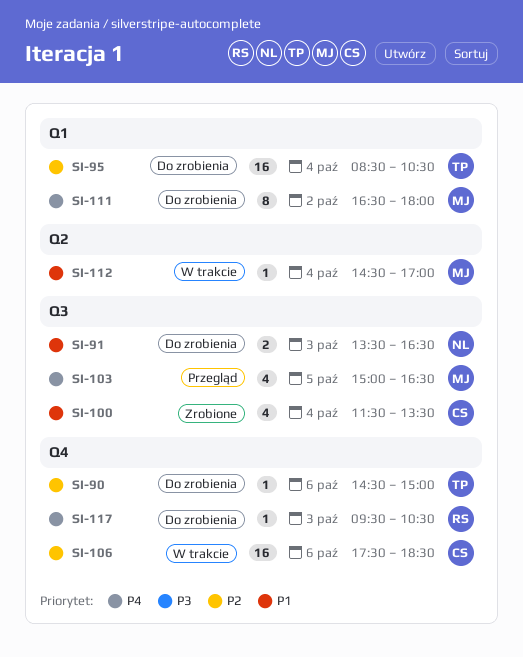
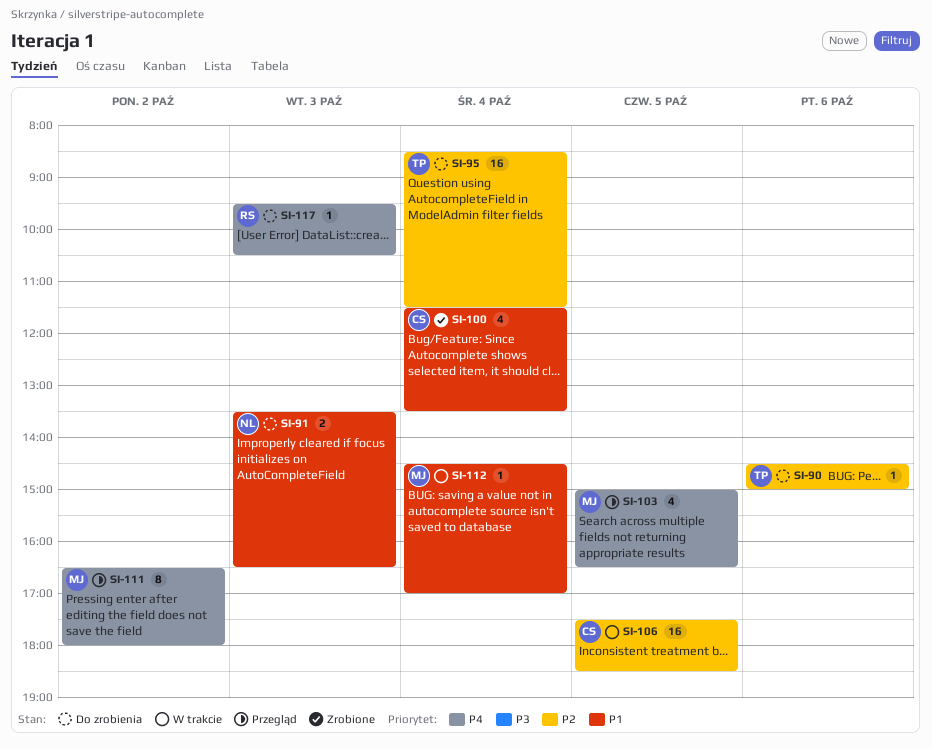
SI-95, ends: 10:30 -> 11:30
SI-106, day: Oct 6 -> Oct 5
SI-111, status: Do zrobienia -> Przegląd

